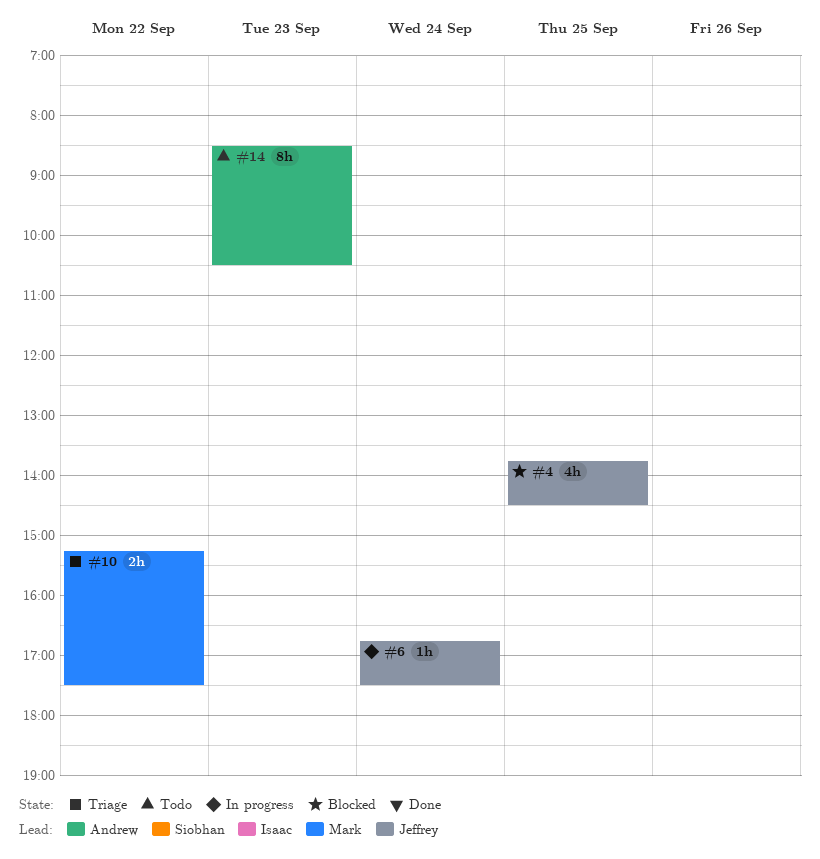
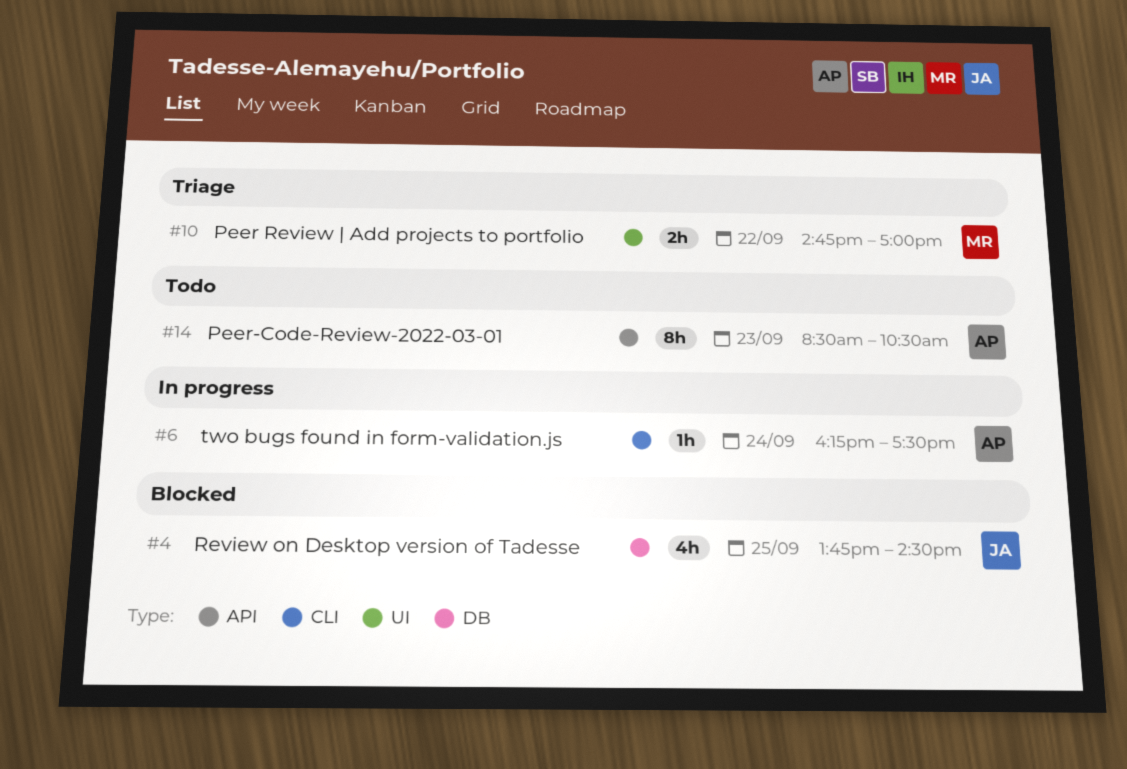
#6, owner: Jeffrey -> Andrew
#6, begins: 16:45 -> 16:15
#10, begins: 15:15 -> 14:45
#10, ends: 17:30 -> 17:00

